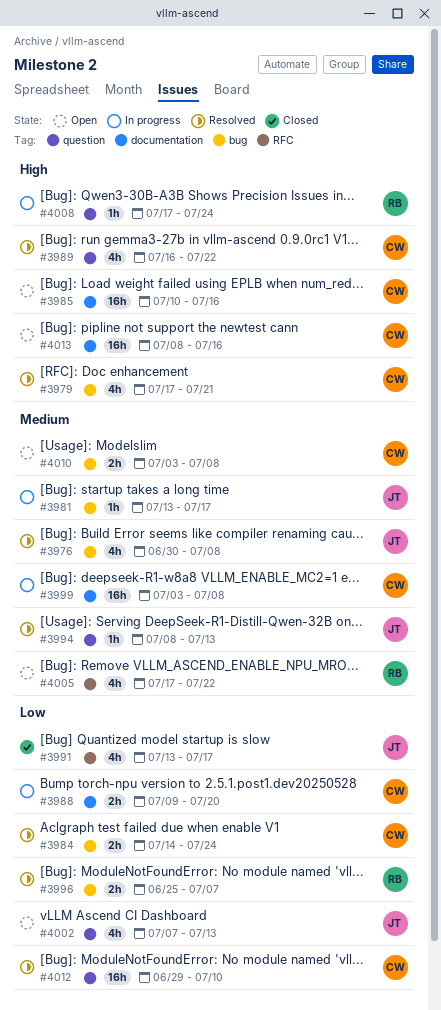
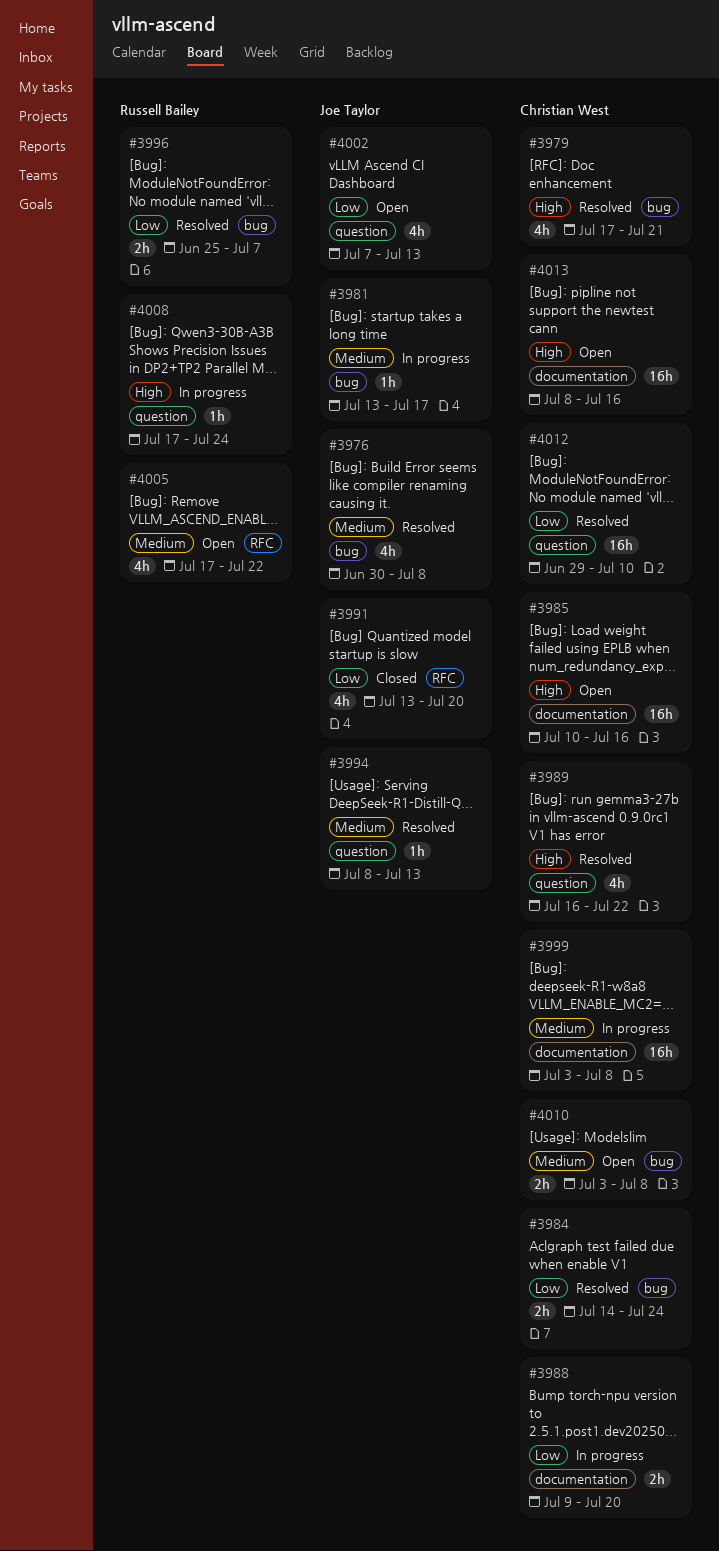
#3991, due: Jul 17 -> Jul 20

